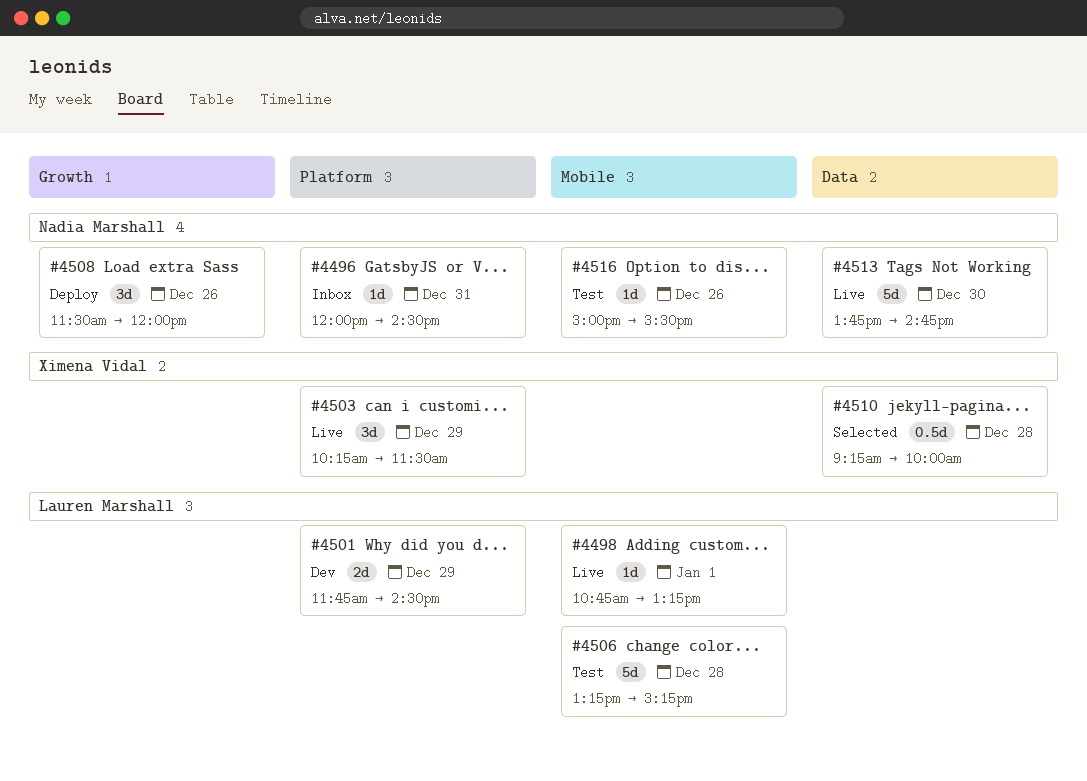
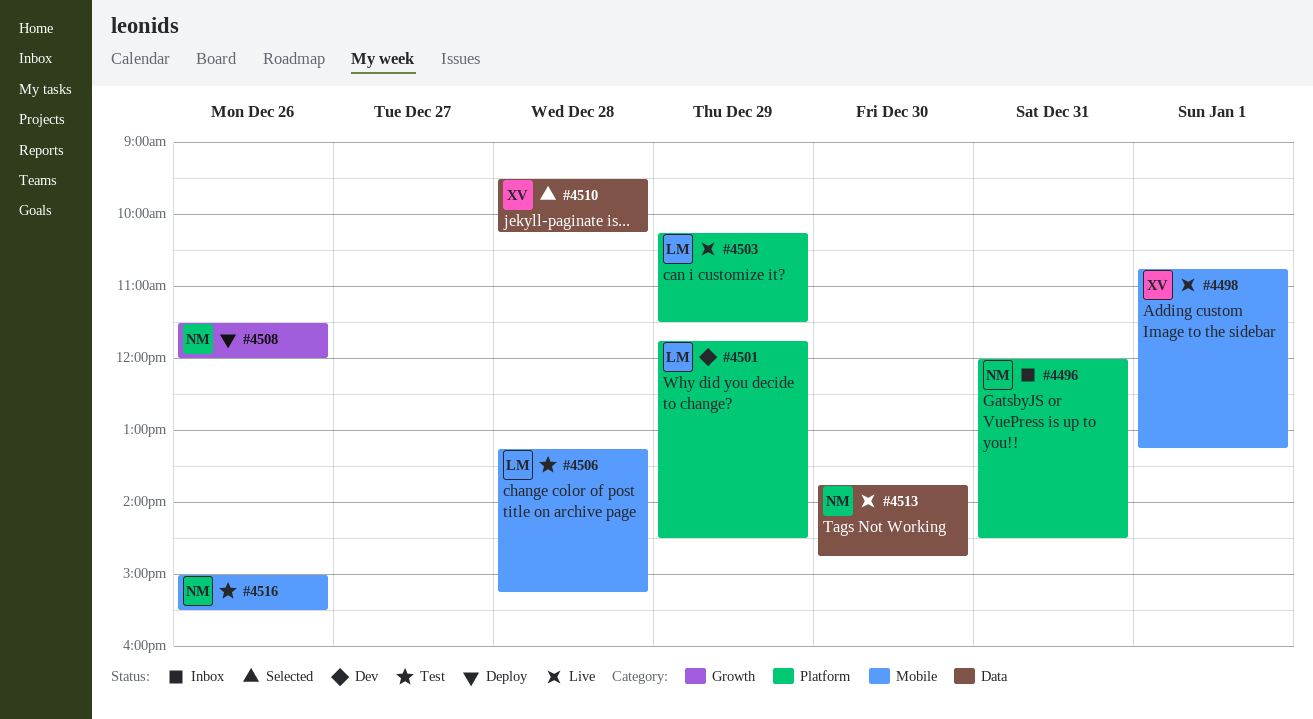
#4498, owner: Lauren Marshall -> Ximena Vidal
#4503, owner: Ximena Vidal -> Lauren Marshall
#4510, begins: 09:15 -> 09:30
#4510, ends: 10:00 -> 10:15

